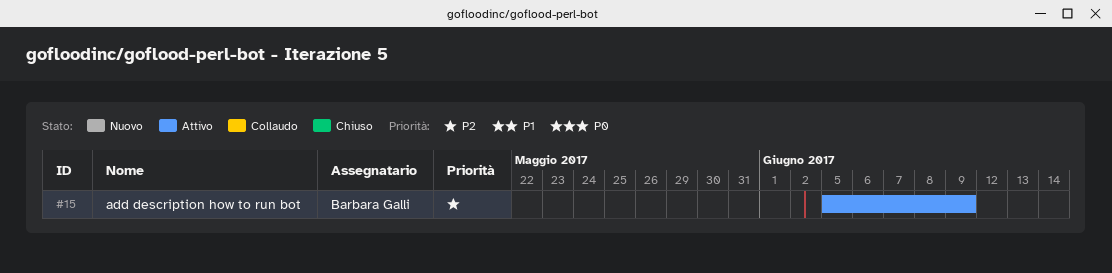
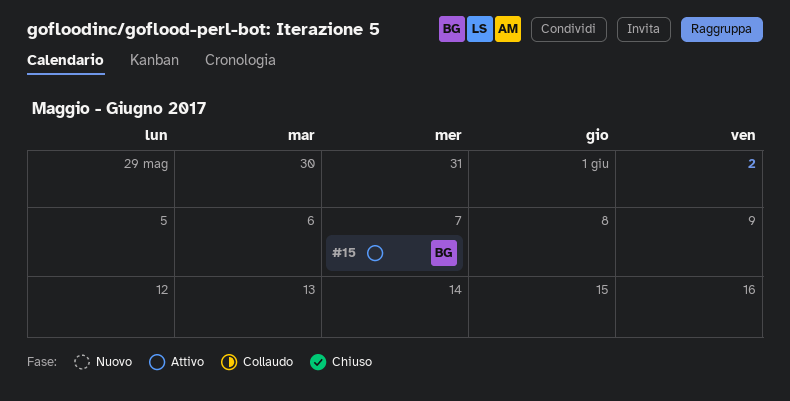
#15, due: Jun 9 -> Jun 7

